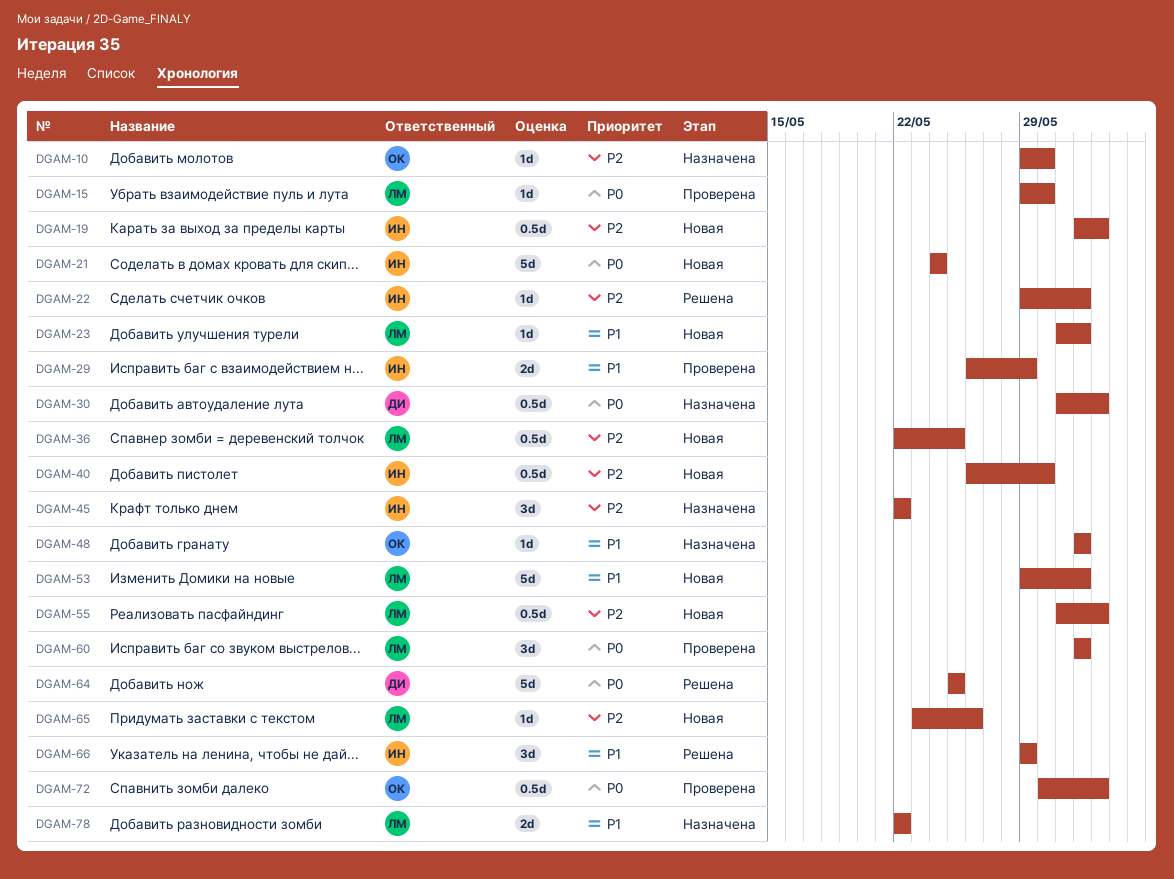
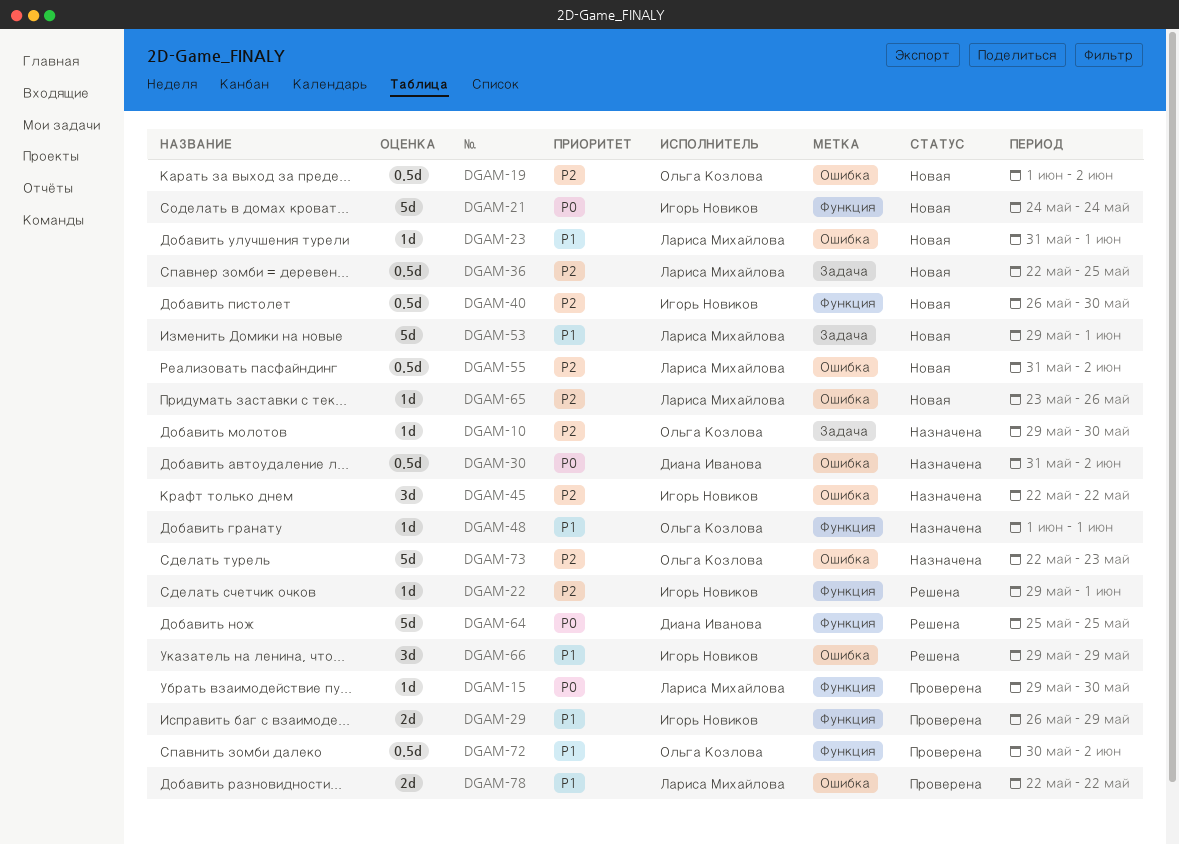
DGAM-19, owner: Игорь Новиков -> Ольга Козлова
DGAM-60: present -> none
DGAM-72, priority: P0 -> P1
DGAM-73: none -> present
DGAM-78, status: Назначена -> Проверена

